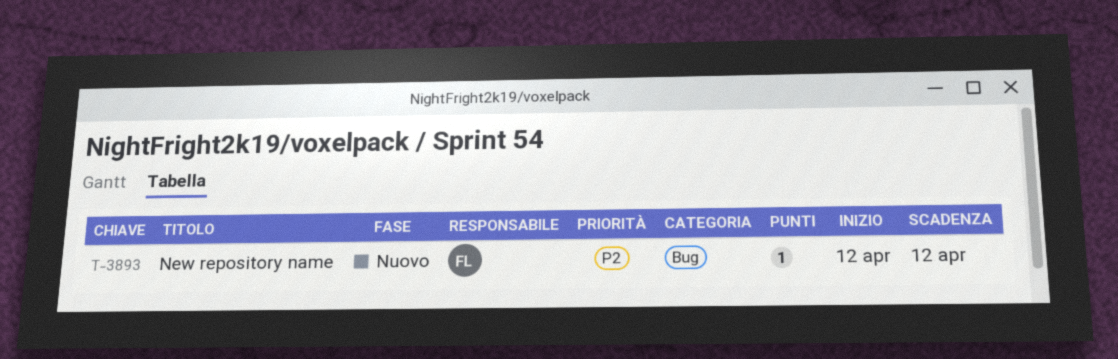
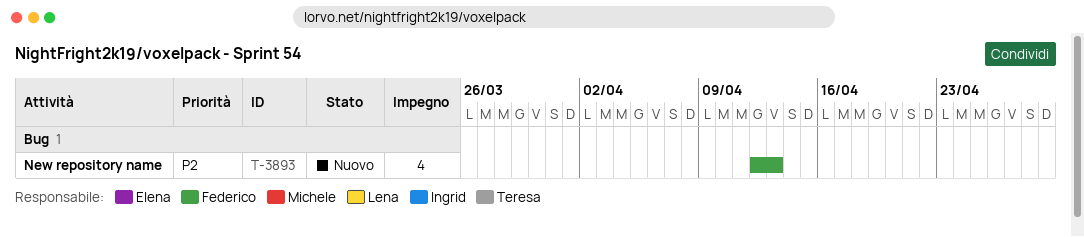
T-3893, estimate: 1 -> 4
T-3893, due: Apr 12 -> Apr 13

